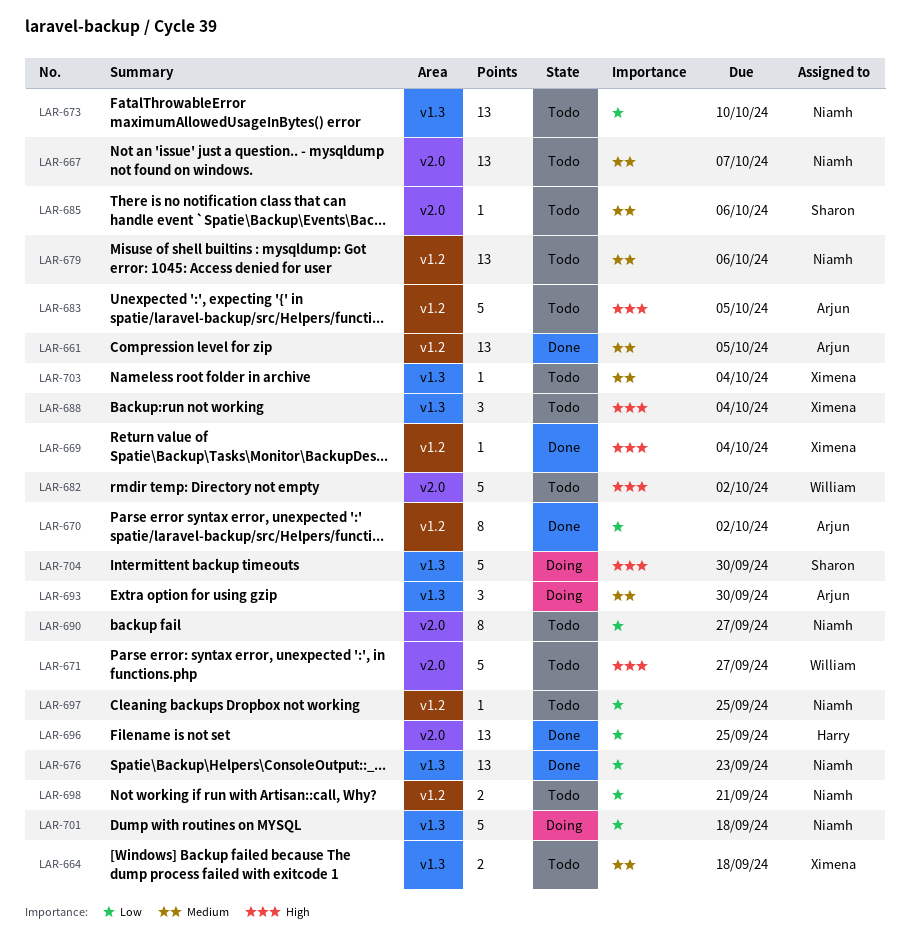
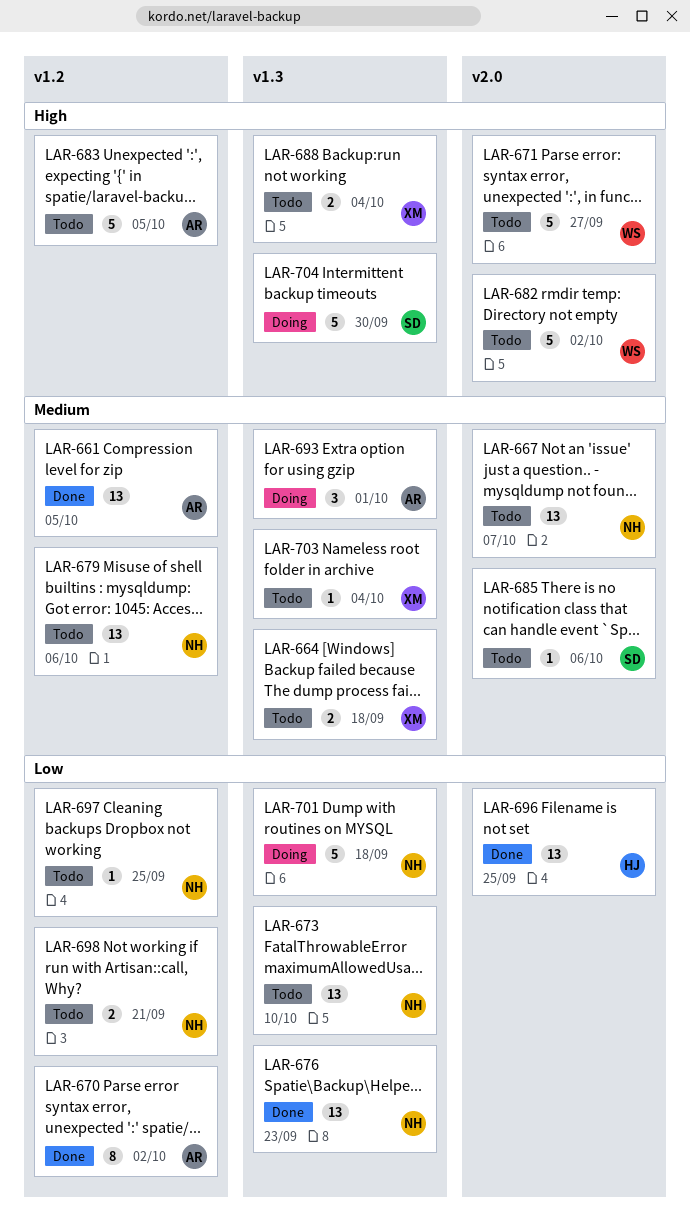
LAR-669: present -> none
LAR-688, estimate: 3 -> 2
LAR-690: present -> none
LAR-693, due: Sep 30 -> Oct 1

